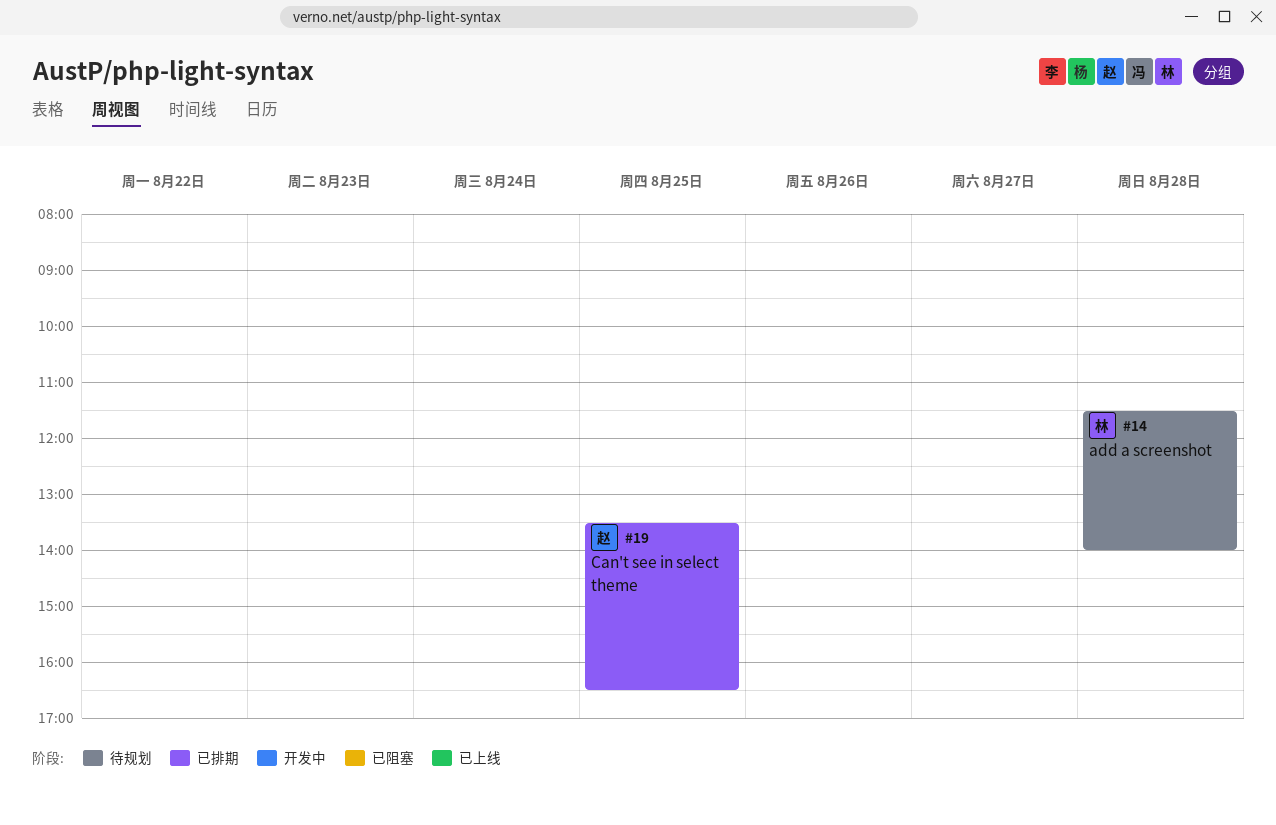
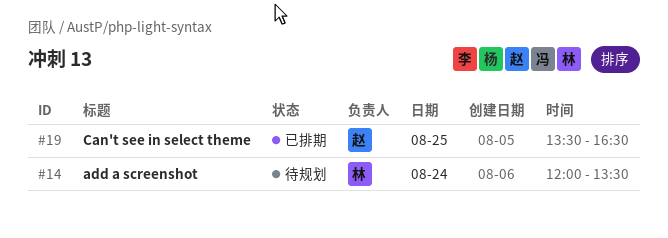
#14, day: Aug 28 -> Aug 24
#14, begins: 11:30 -> 12:00
#14, ends: 14:00 -> 13:30

